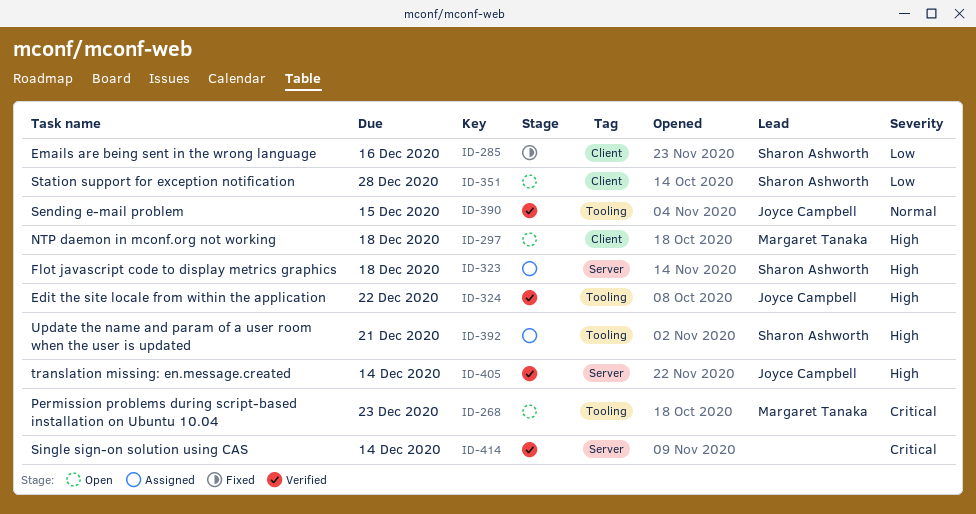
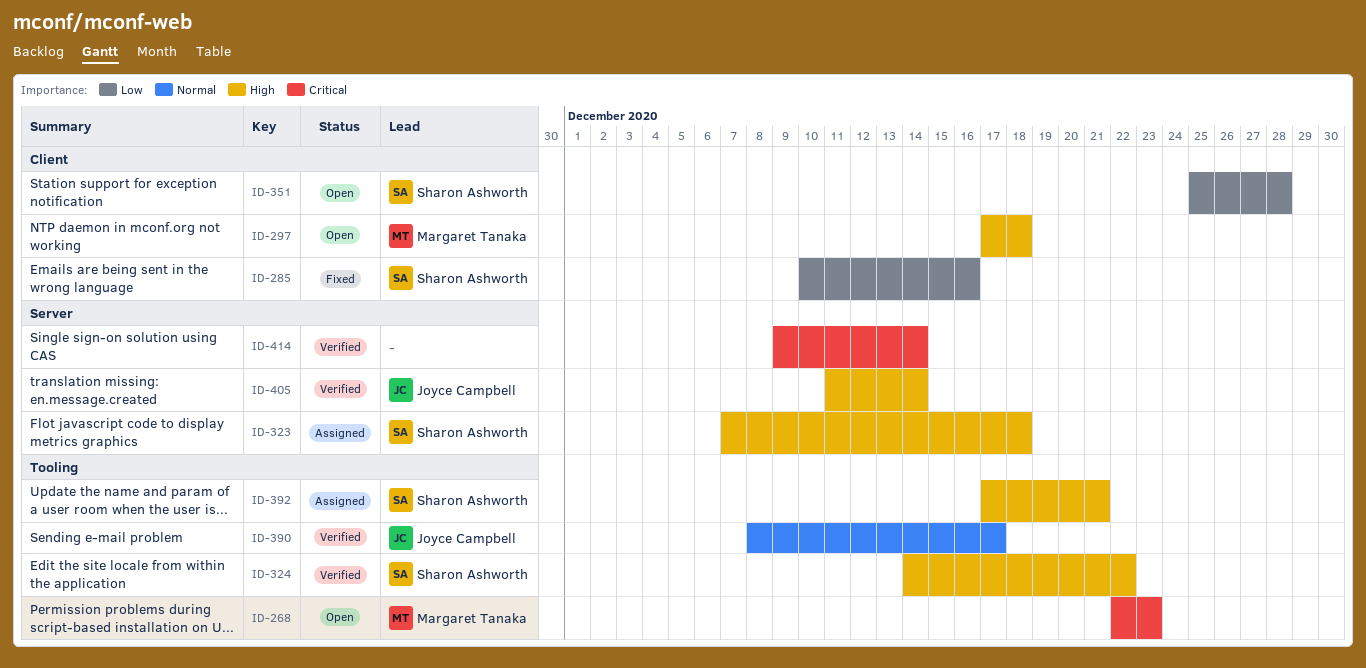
ID-324, owner: Joyce Campbell -> Sharon Ashworth
ID-390, due: Dec 15 -> Dec 17

